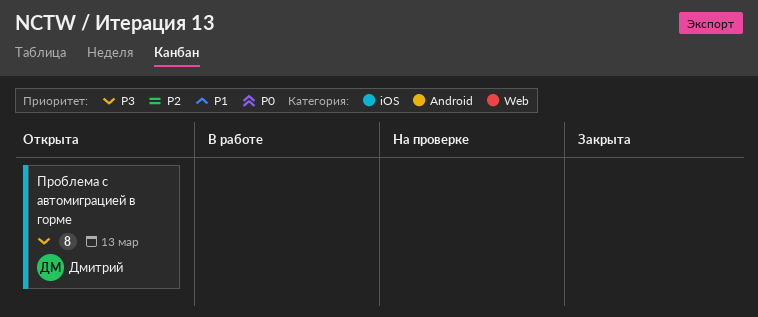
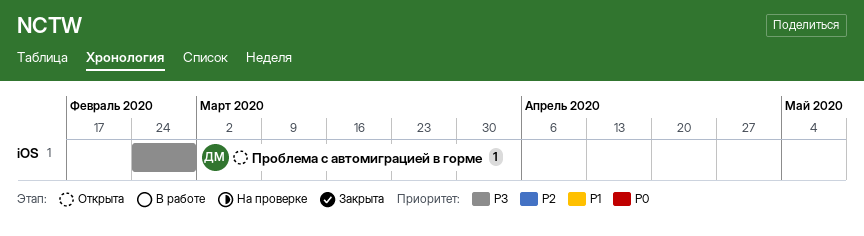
Проблема с автомиграцией в горме, estimate: 8 -> 1
Проблема с автомиграцией в горме, due: Mar 13 -> Feb 28

